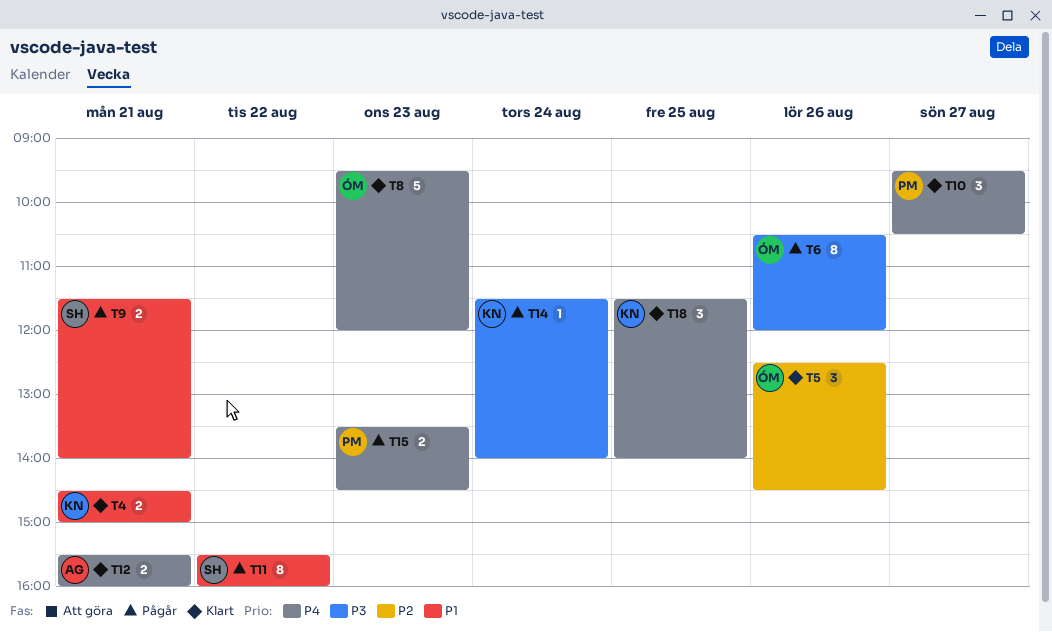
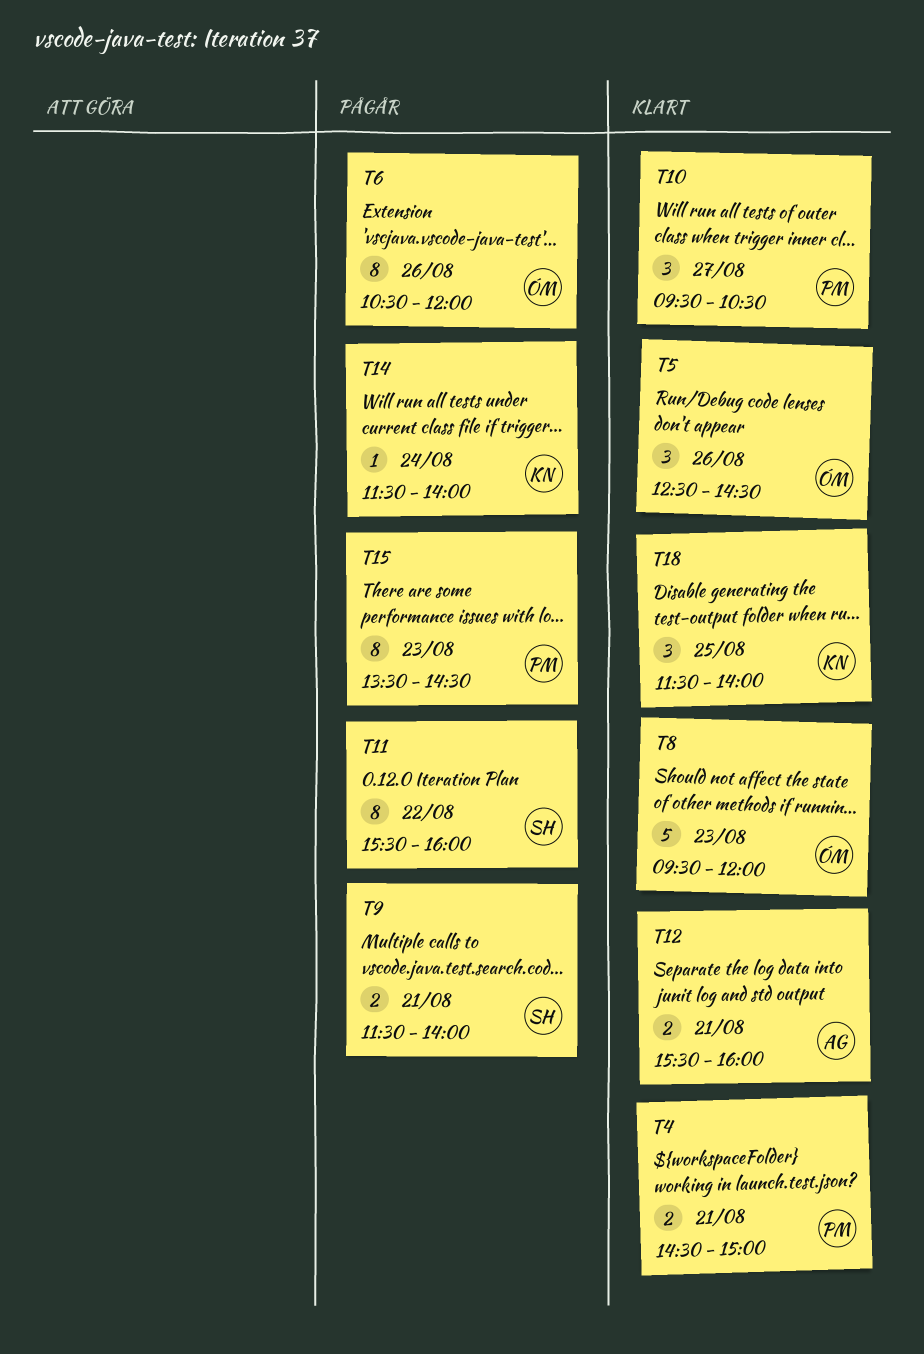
T4, owner: KN -> PM
T15, estimate: 2 -> 8

